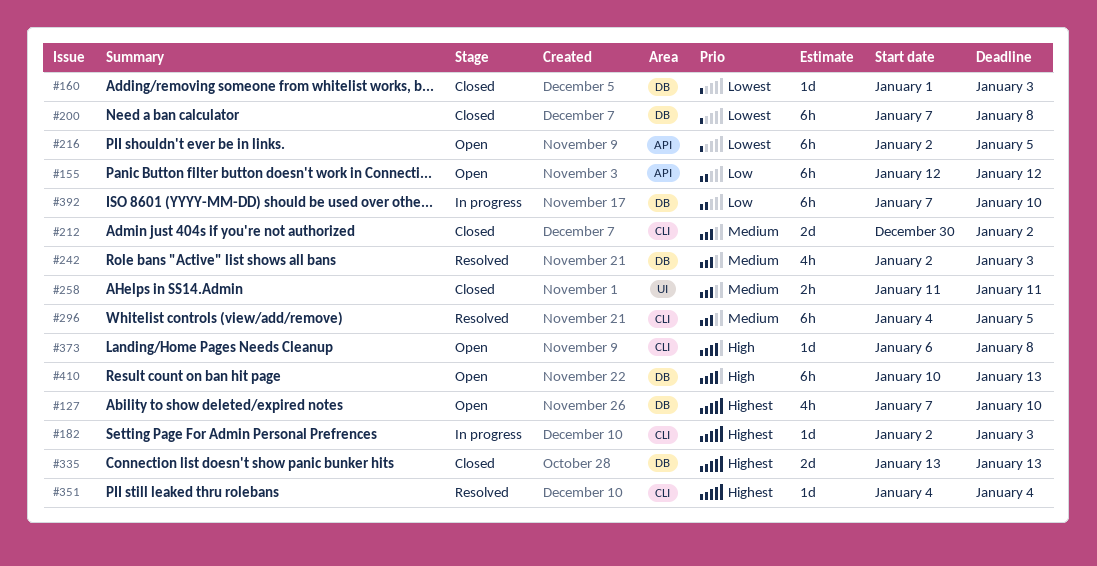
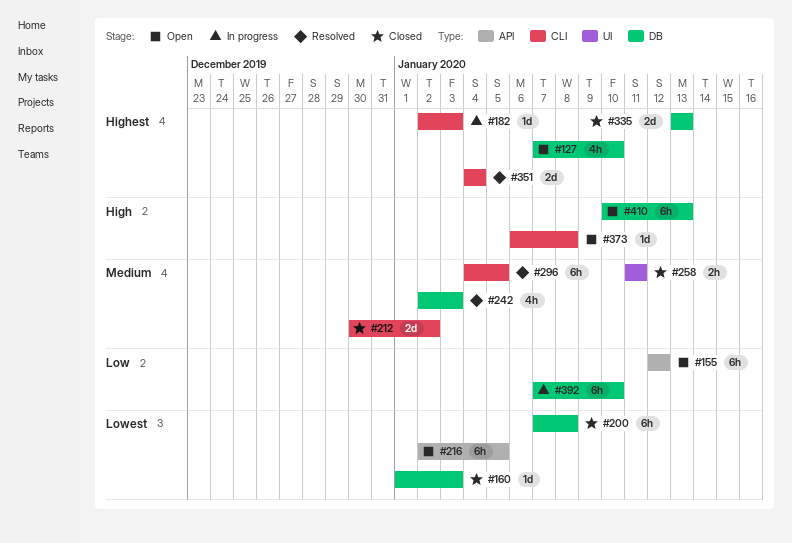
#351, estimate: 1d -> 2d

